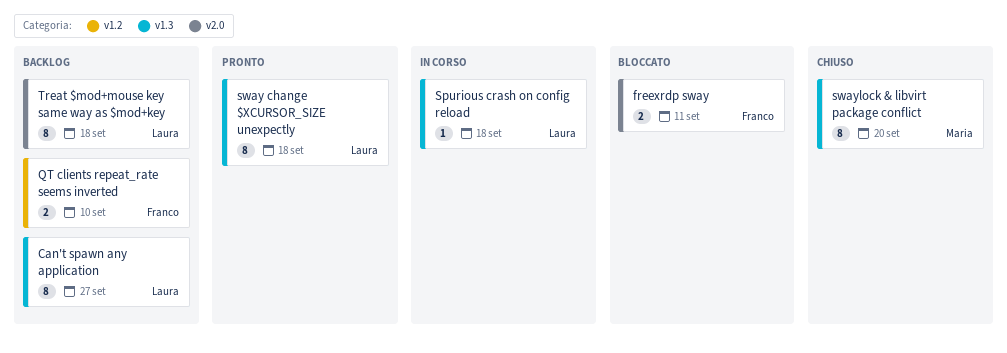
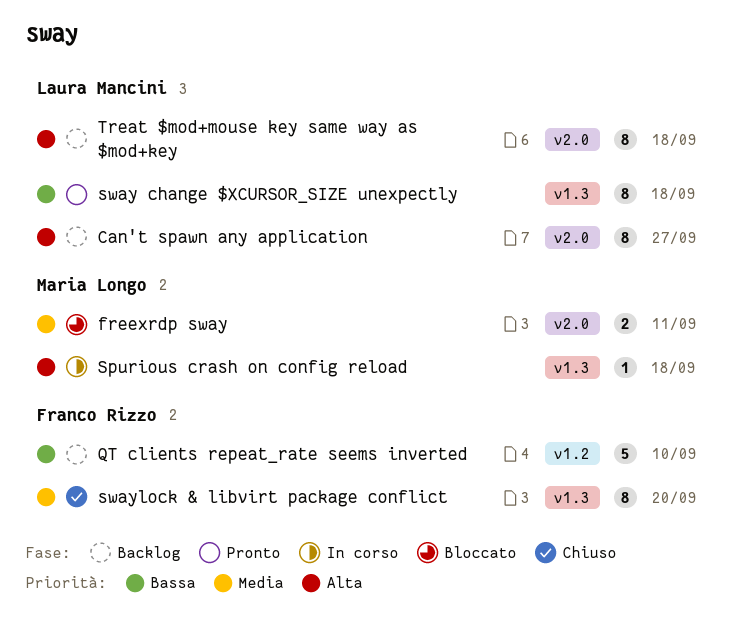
Can't spawn any application, label: v1.3 -> v2.0
freexrdp sway, owner: Franco Rizzo -> Maria Longo
QT clients repeat_rate seems inverted, estimate: 2 -> 5
Spurious crash on config reload, owner: Laura Mancini -> Maria Longo
swaylock & libvirt package conflict, owner: Maria Longo -> Franco Rizzo

